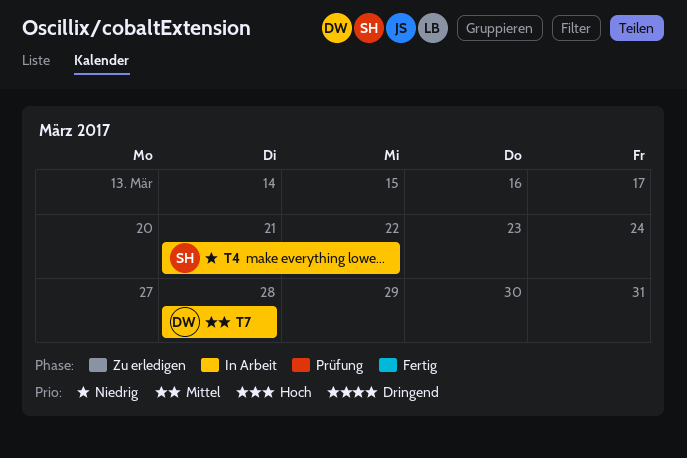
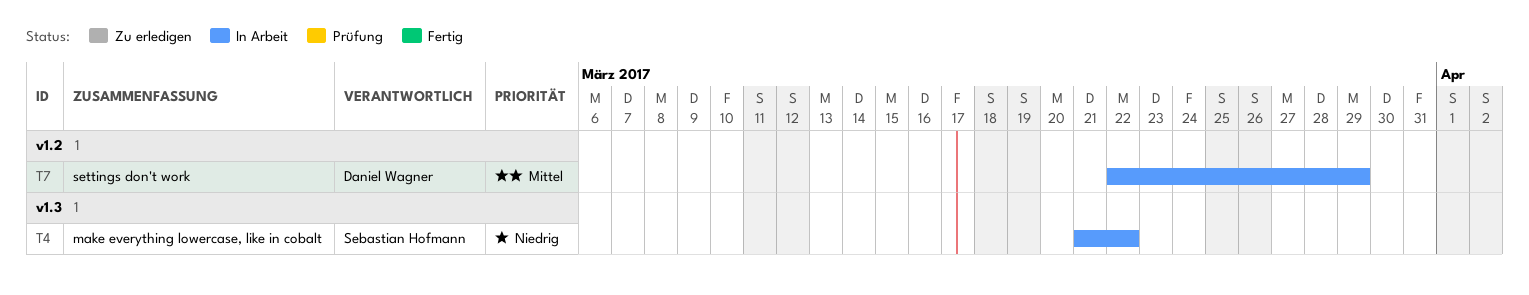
T7, start: Mar 28 -> Mar 22
T7, due: Mar 28 -> Mar 29

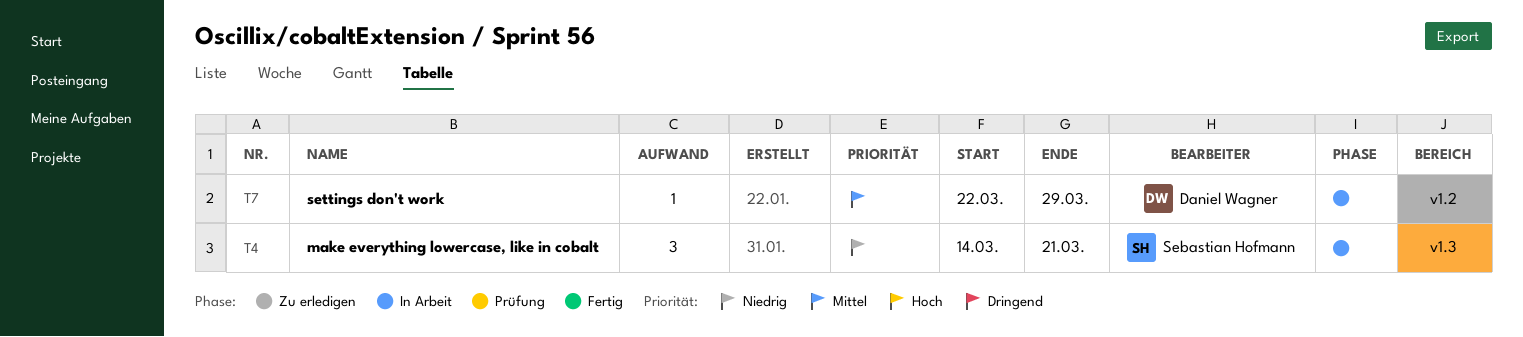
T4, start: Mar 21 -> Mar 14
T4, due: Mar 22 -> Mar 21

